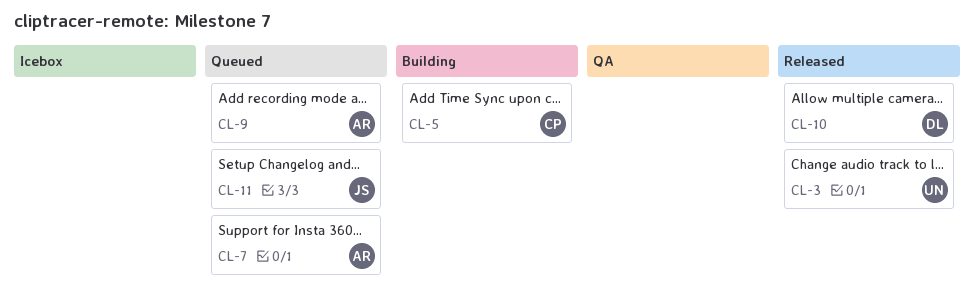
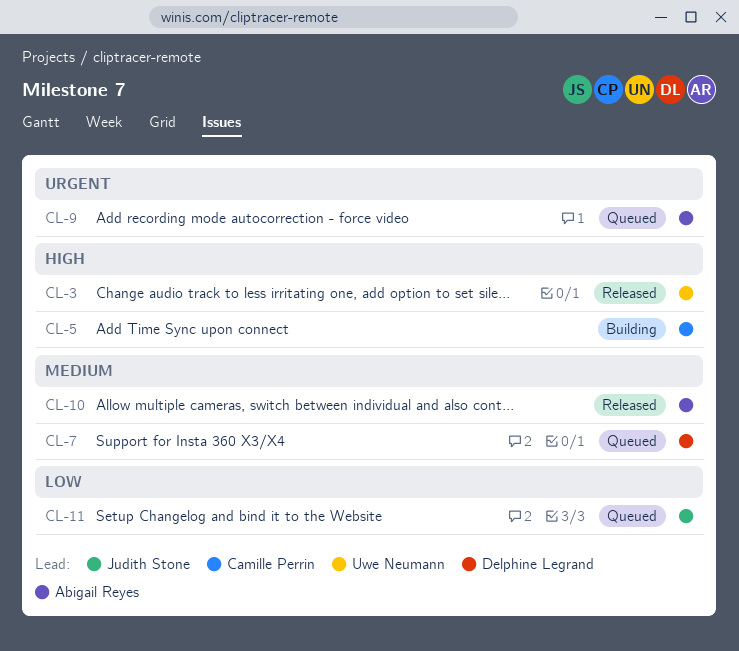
CL-7, owner: Abigail Reyes -> Delphine Legrand
CL-10, owner: Delphine Legrand -> Abigail Reyes

